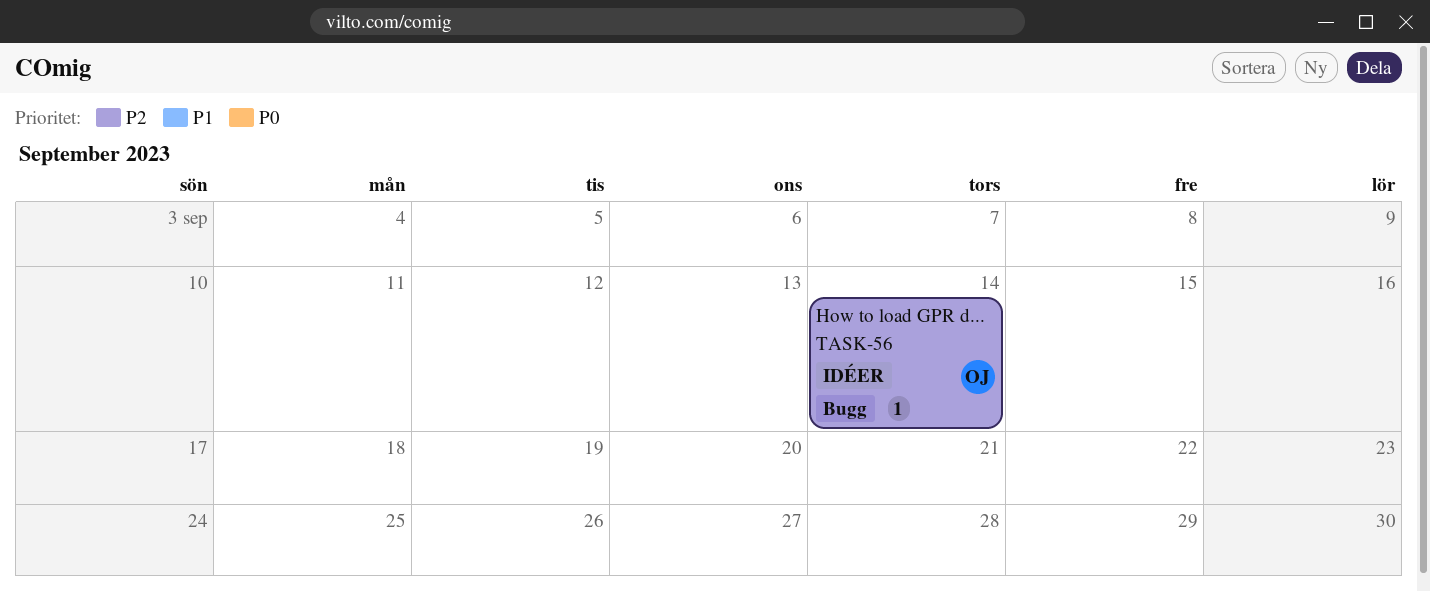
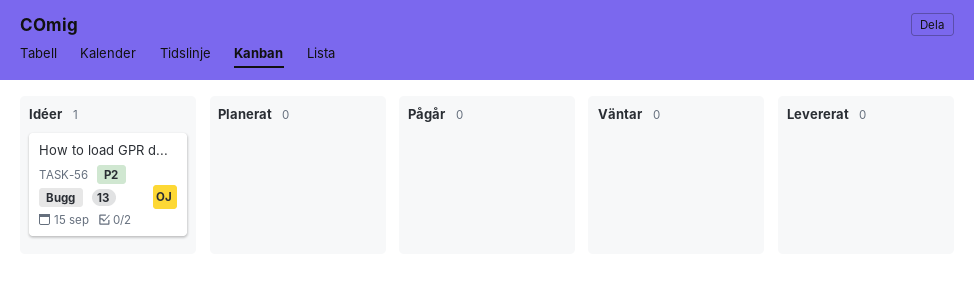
TASK-56, estimate: 1 -> 13
TASK-56, due: Sep 14 -> Sep 15

